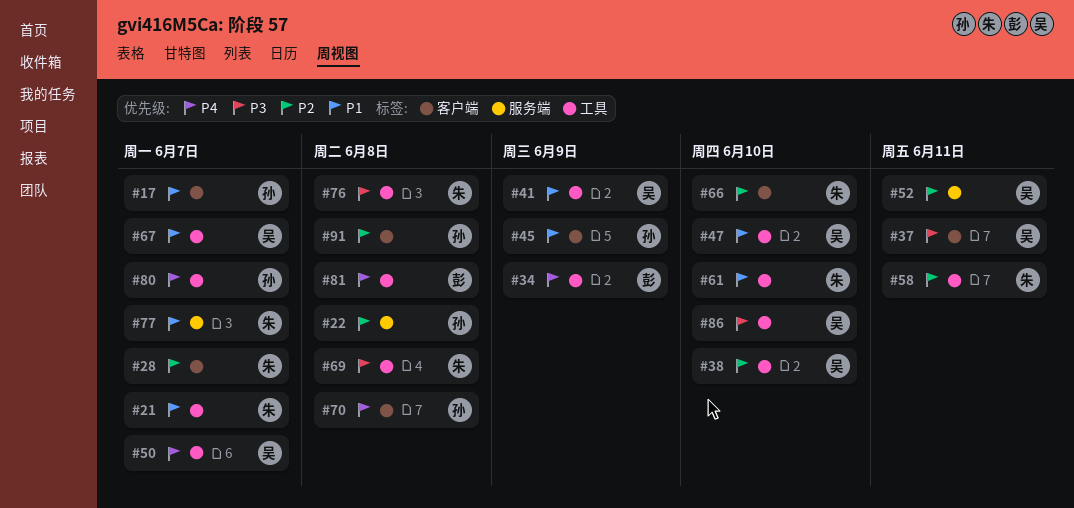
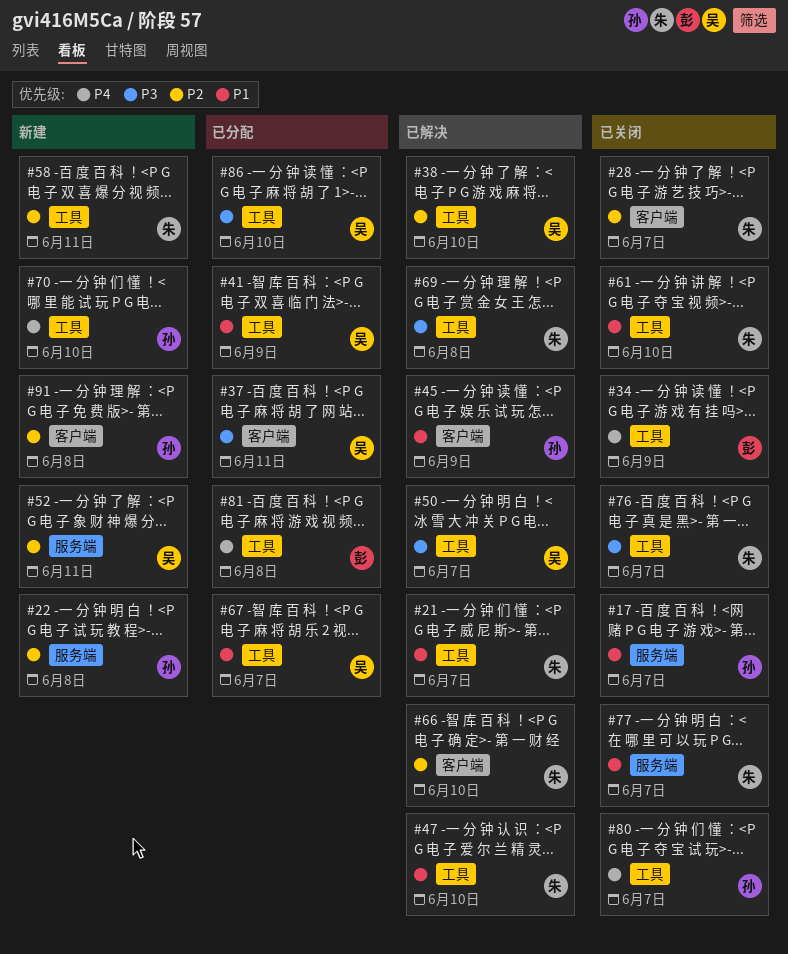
#17, label: 客户端 -> 服务端
#47, owner: 吴 -> 朱
#50, priority: P4 -> P3
#70, label: 客户端 -> 工具
#70, due: Jun 8 -> Jun 10
#76, due: Jun 8 -> Jun 7

